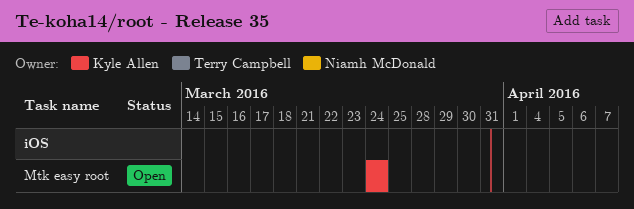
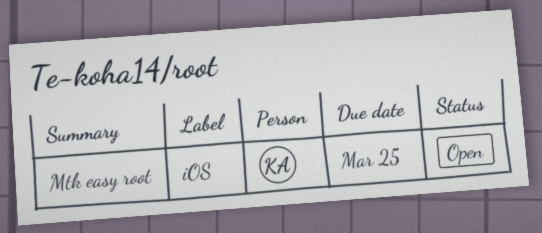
Mtk easy root, due: Mar 24 -> Mar 25

